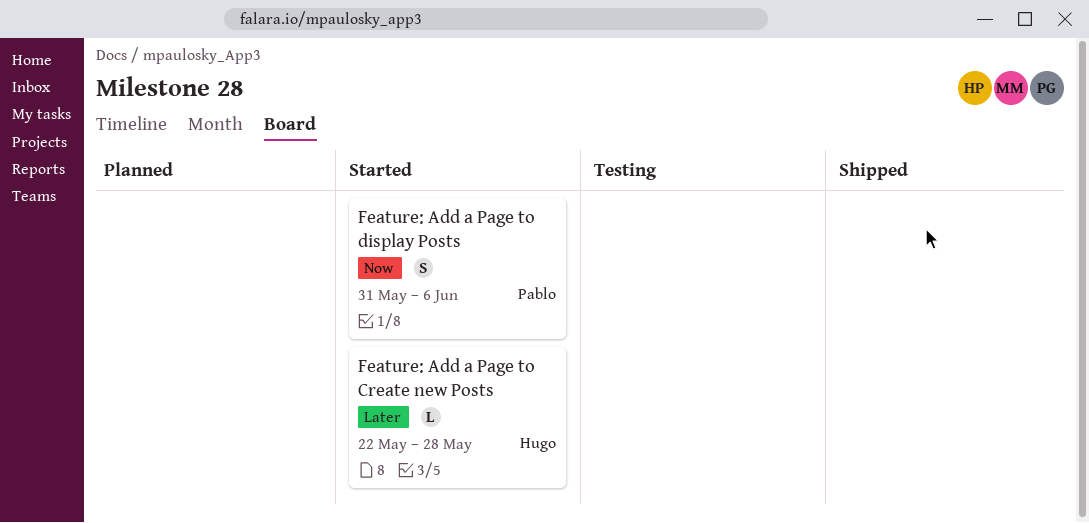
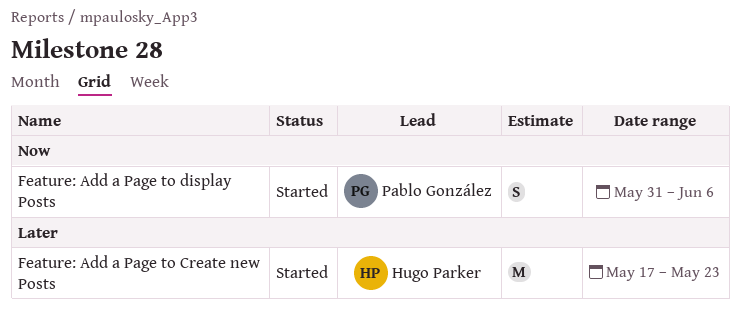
Feature: Add a Page to Create new Posts, estimate: L -> M
Feature: Add a Page to Create new Posts, start: May 22 -> May 17
Feature: Add a Page to Create new Posts, due: May 28 -> May 23

